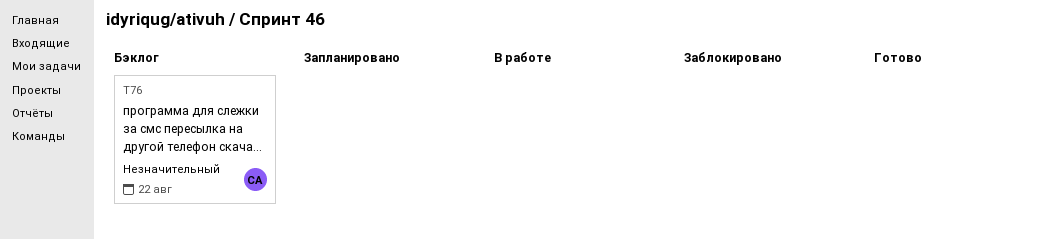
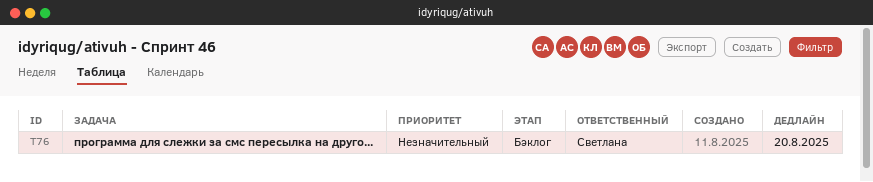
T76, due: Aug 22 -> Aug 20

